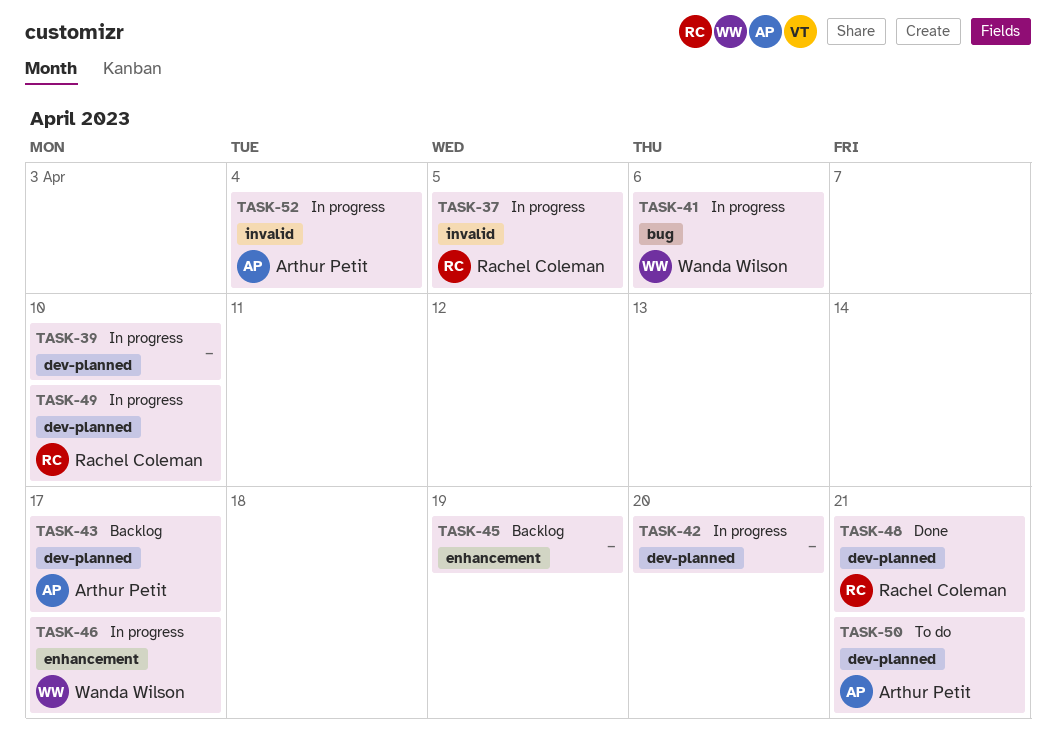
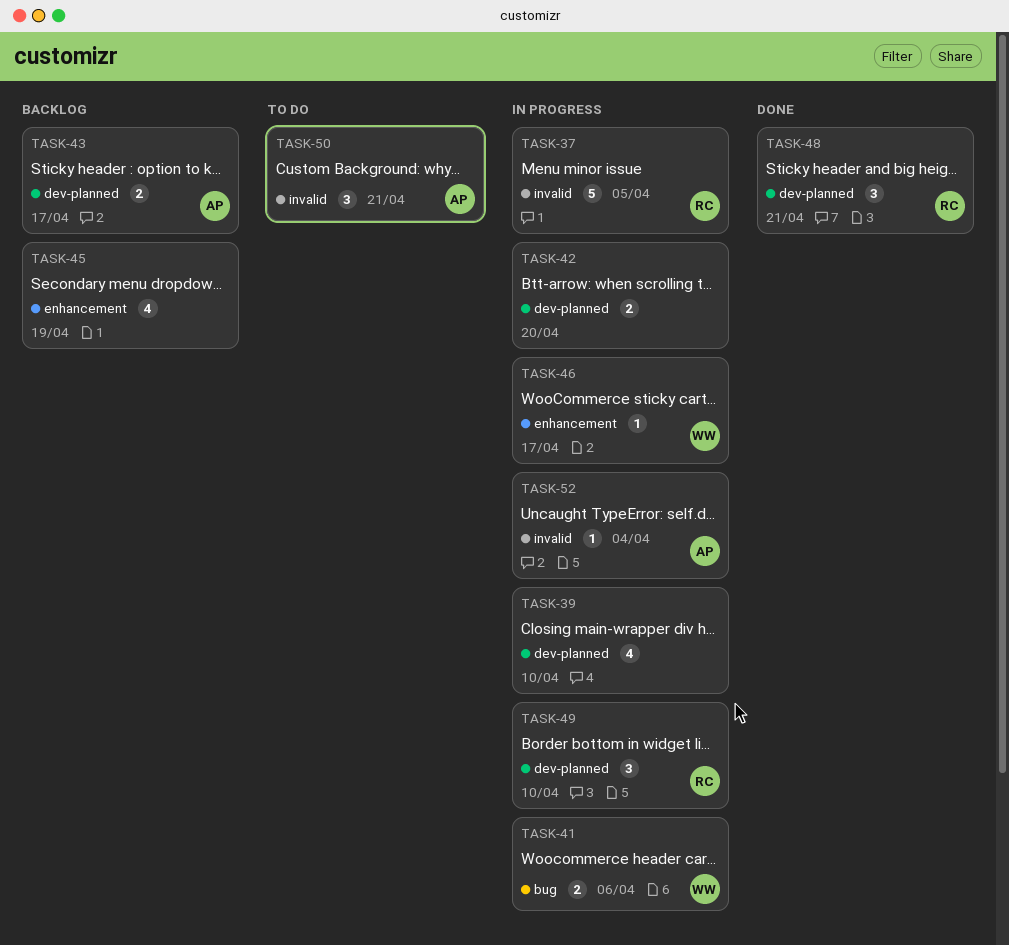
TASK-50, label: dev-planned -> invalid

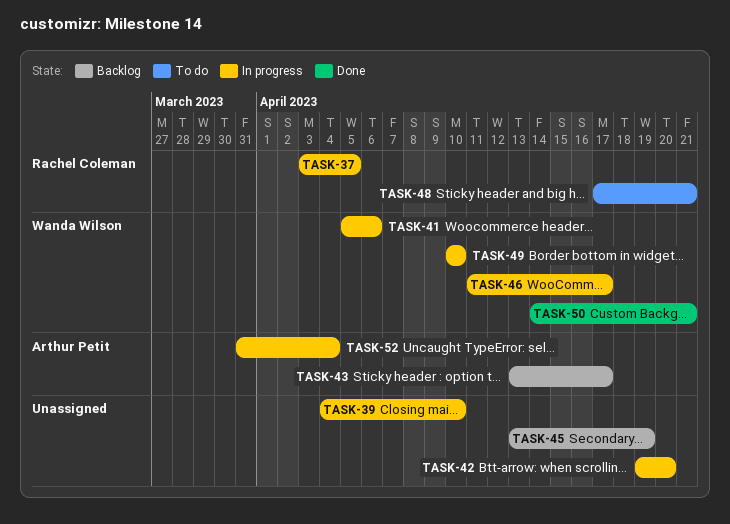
TASK-48, status: Done -> To do
TASK-49, owner: Rachel Coleman -> Wanda Wilson
TASK-50, status: To do -> Done
TASK-50, owner: Arthur Petit -> Wanda Wilson

